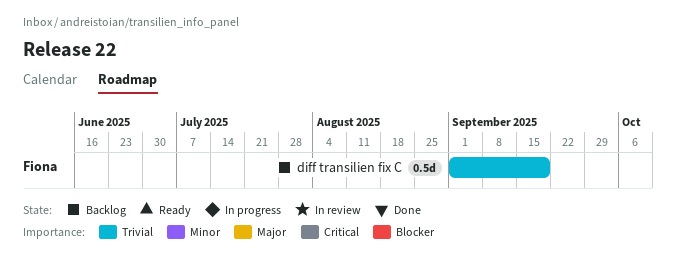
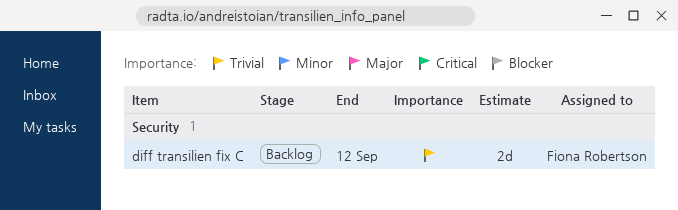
diff transilien fix C, estimate: 0.5d -> 2d
diff transilien fix C, due: Sep 19 -> Sep 12

